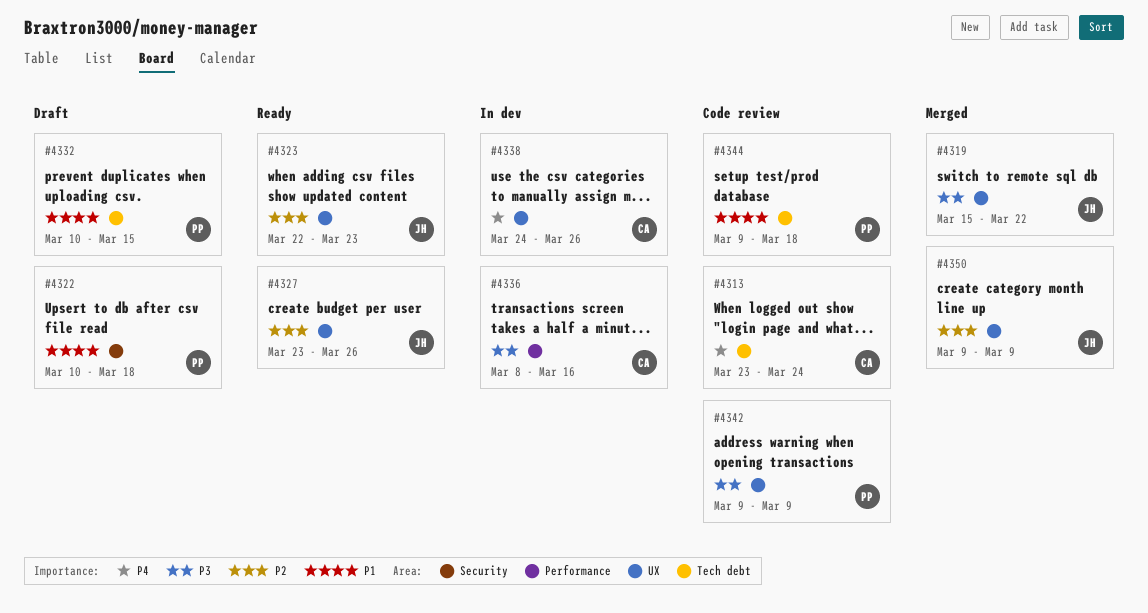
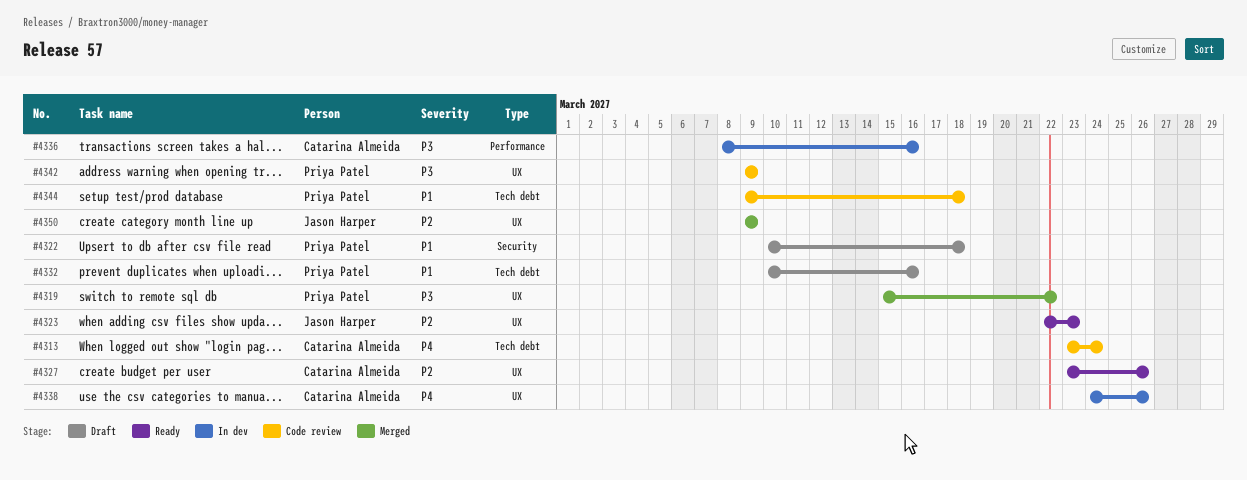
#4319, owner: Jason Harper -> Priya Patel
#4327, owner: Jason Harper -> Catarina Almeida
#4332, due: Mar 15 -> Mar 16

